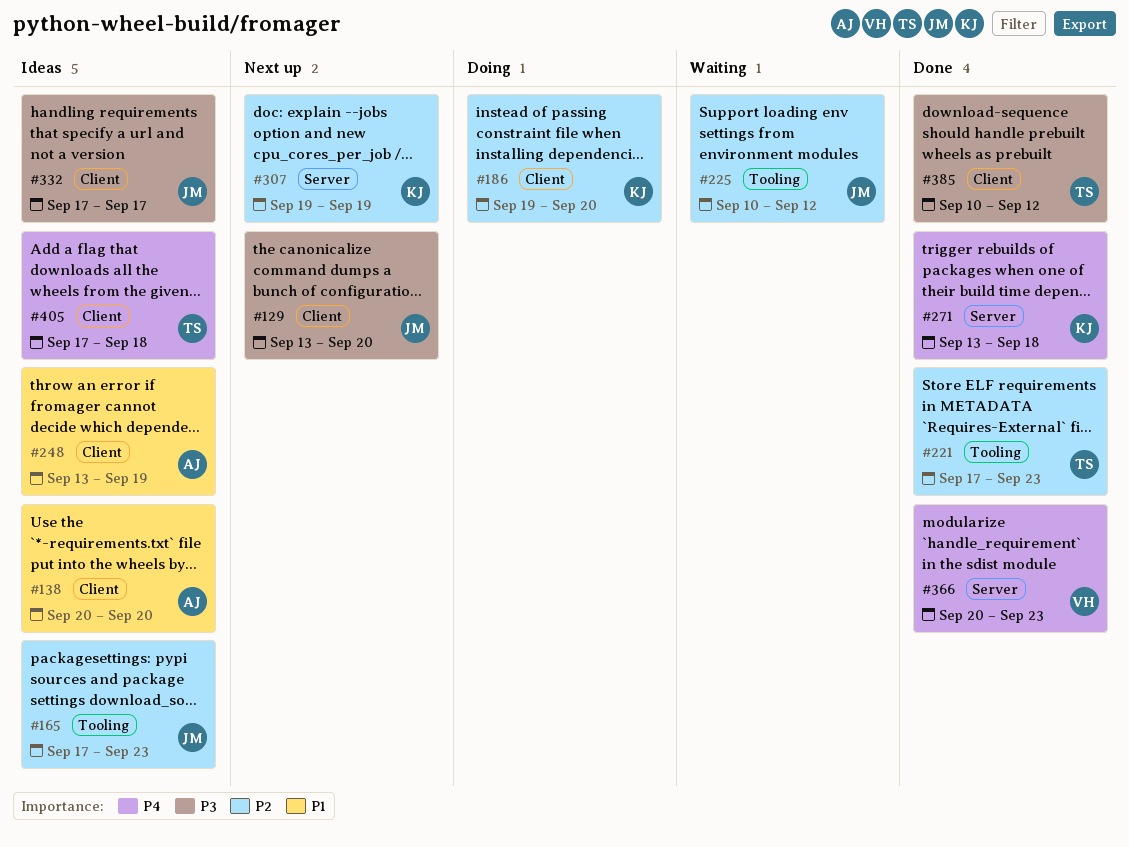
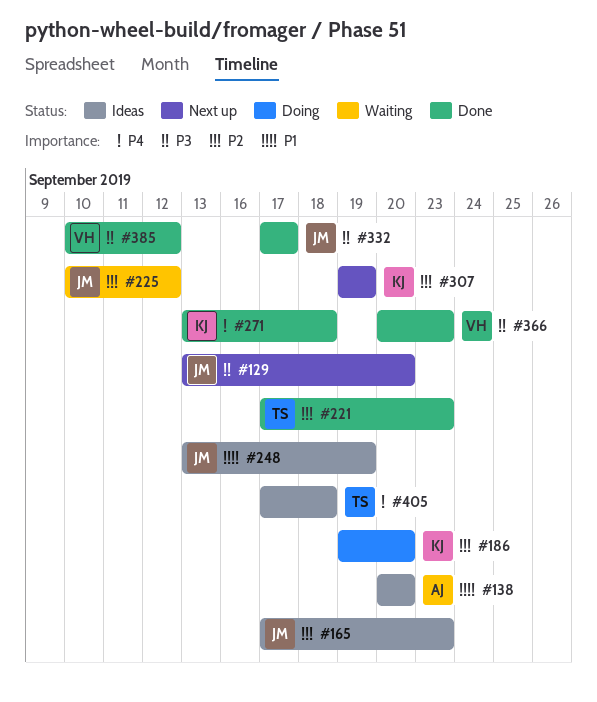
#248, owner: AJ -> JM
#332, status: Ideas -> Done
#366, priority: P4 -> P3
#385, owner: TS -> VH

